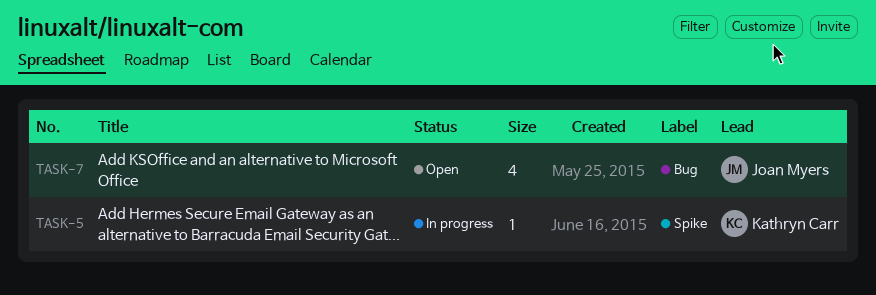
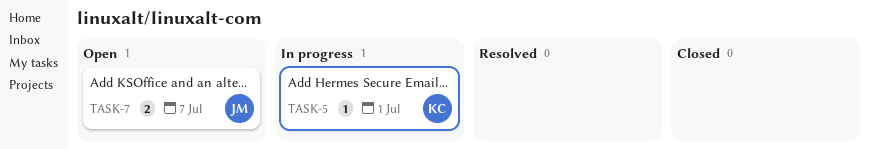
TASK-7, estimate: 4 -> 2

